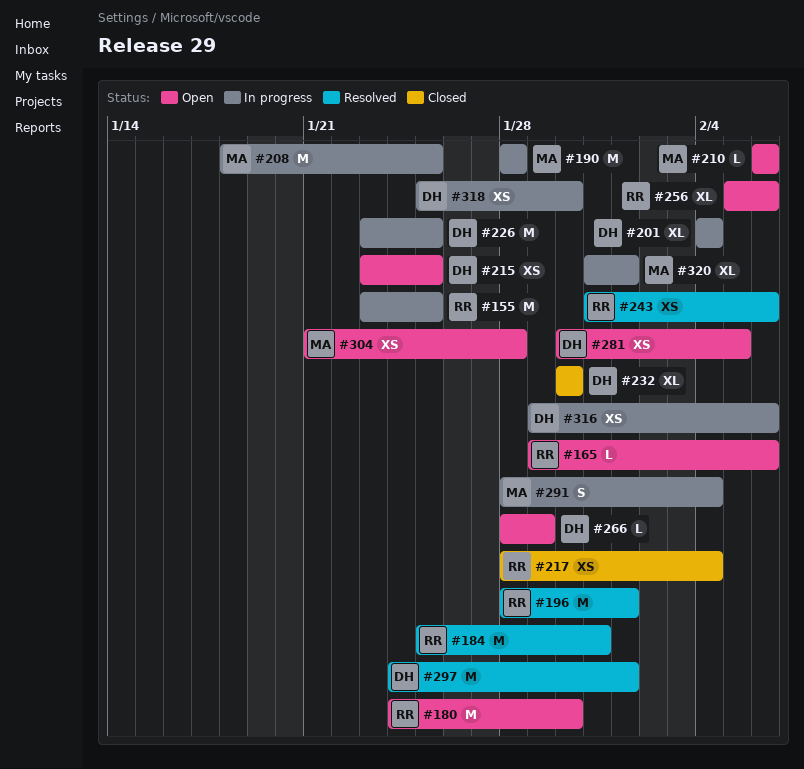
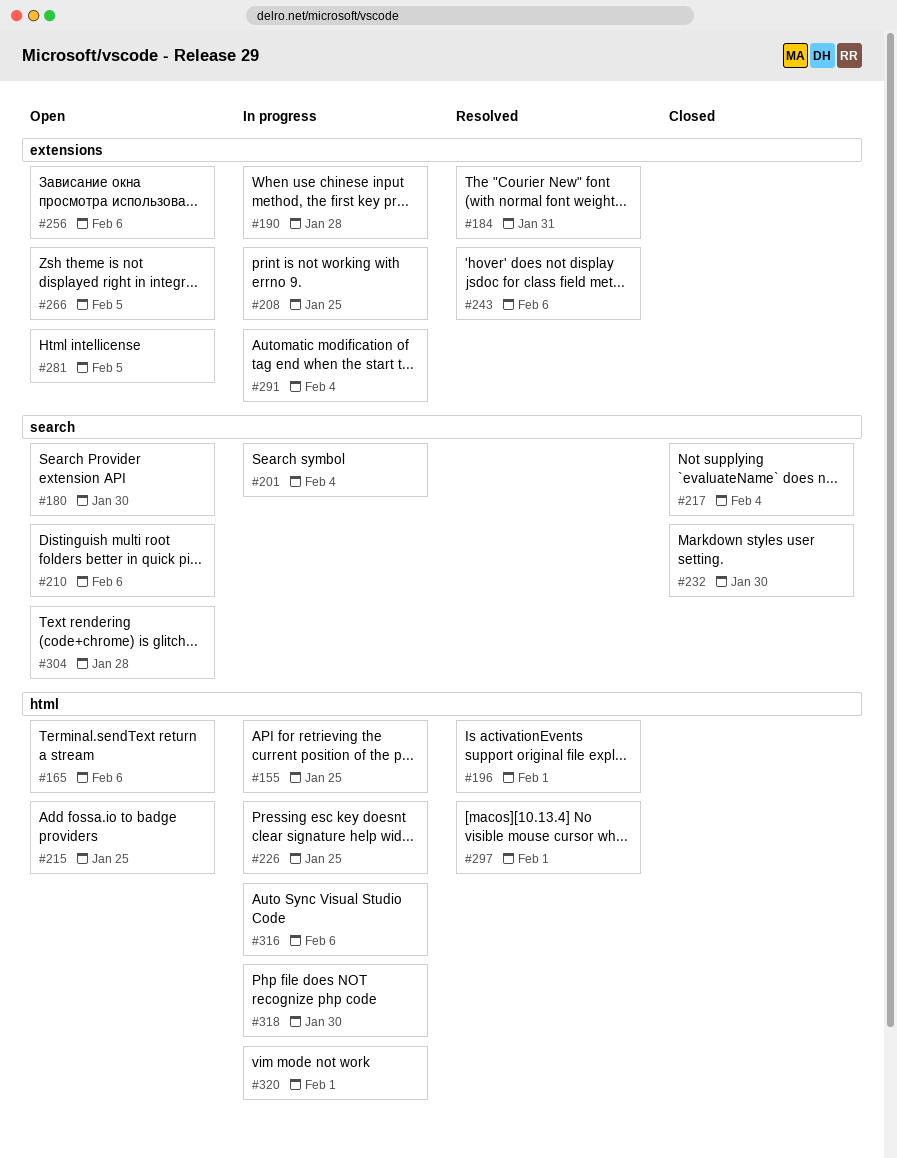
#266, due: Jan 29 -> Feb 5

